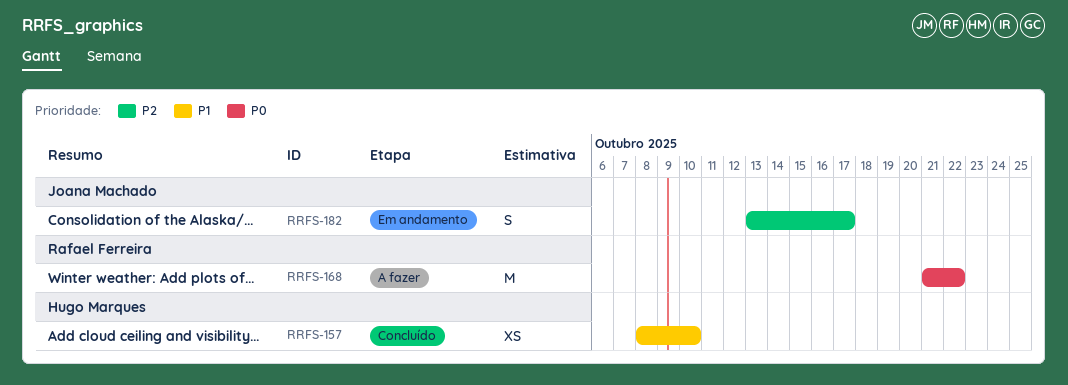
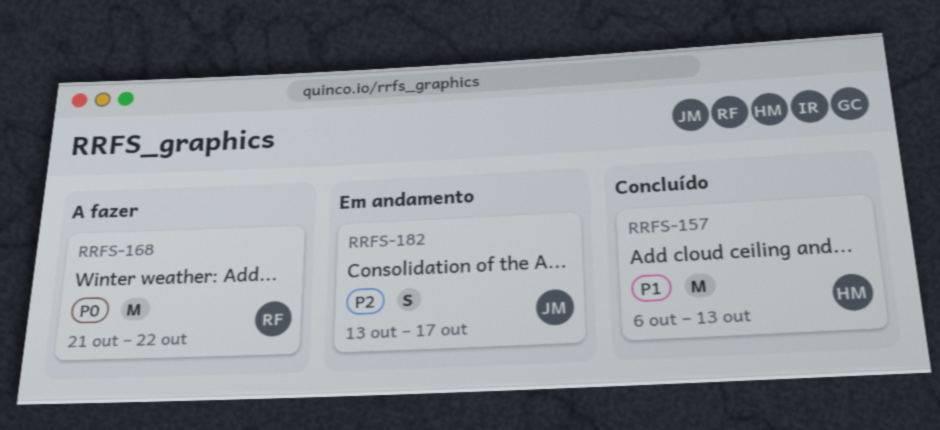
RRFS-157, estimate: XS -> M
RRFS-157, start: Oct 8 -> Oct 6
RRFS-157, due: Oct 10 -> Oct 13

